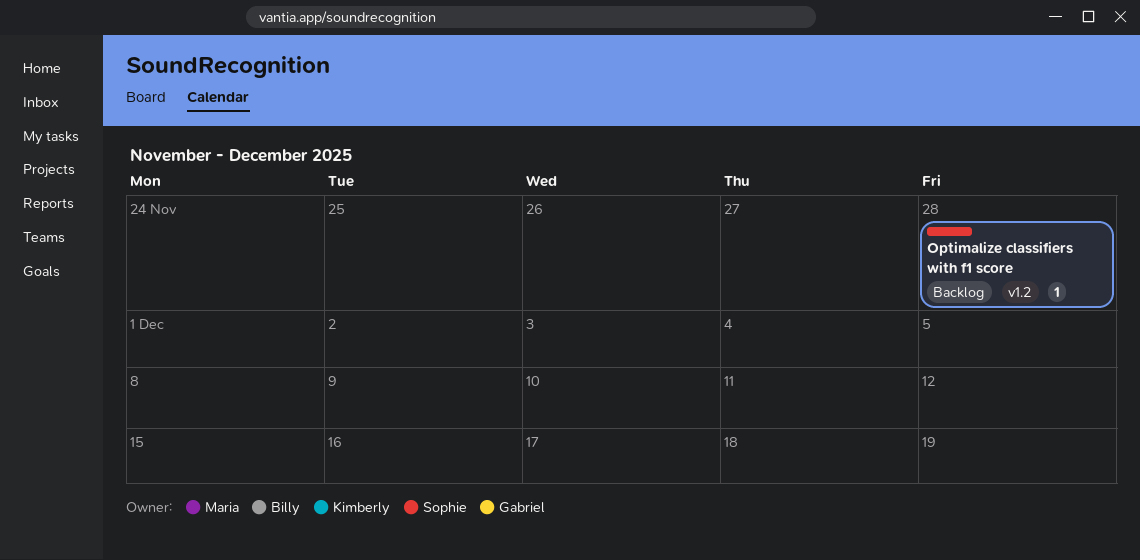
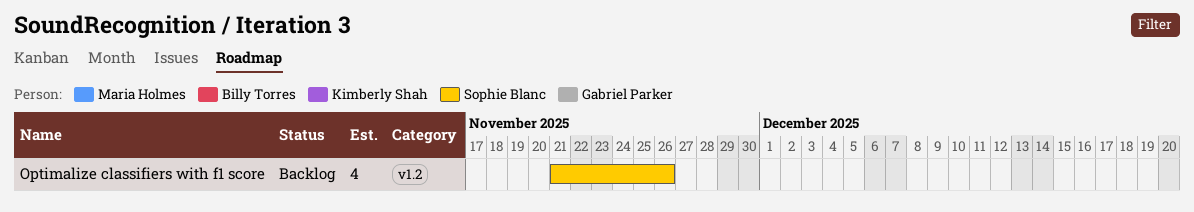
Optimalize classifiers with f1 score, estimate: 1 -> 4
Optimalize classifiers with f1 score, due: Nov 28 -> Nov 26

